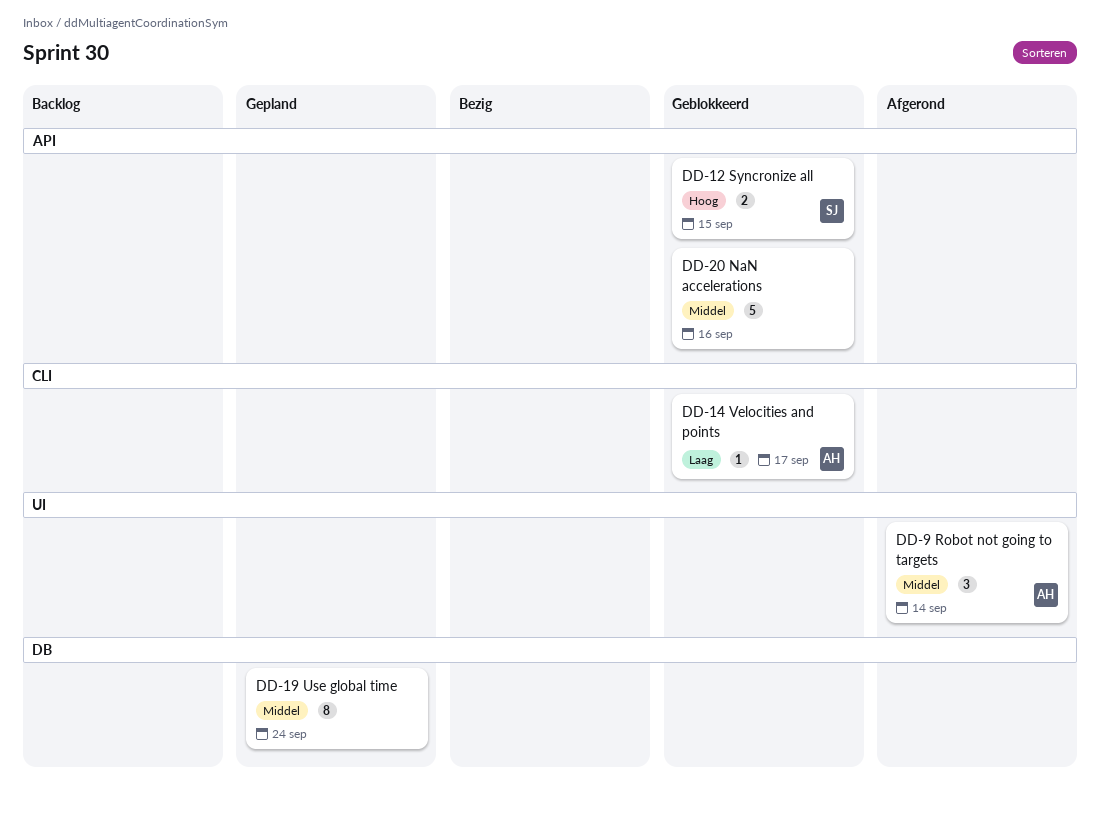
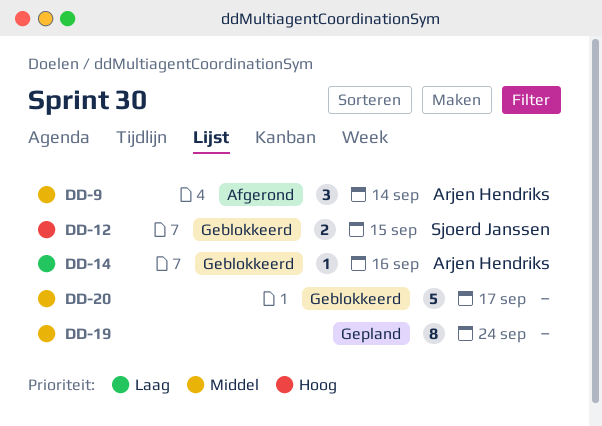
DD-14, due: Sep 17 -> Sep 16
DD-20, due: Sep 16 -> Sep 17

